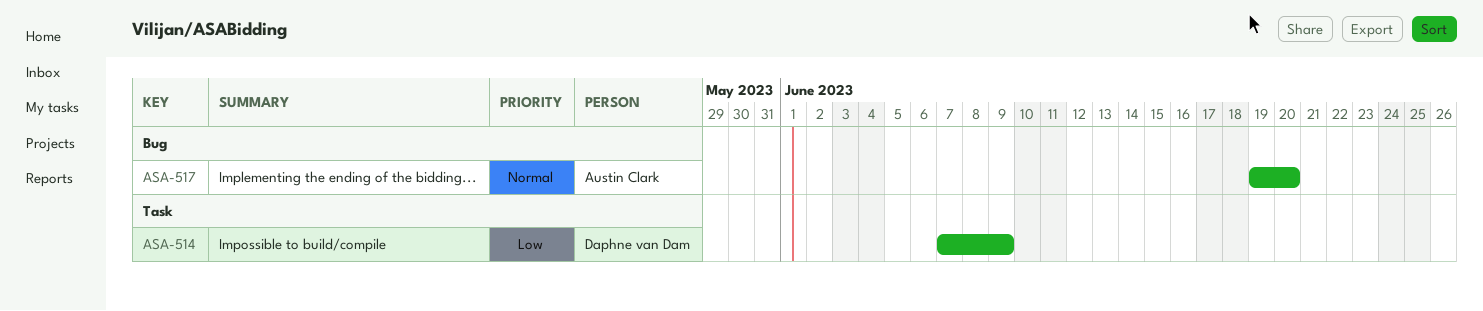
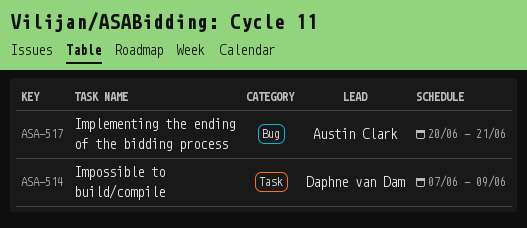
ASA-517, start: Jun 19 -> Jun 20
ASA-517, due: Jun 20 -> Jun 21

